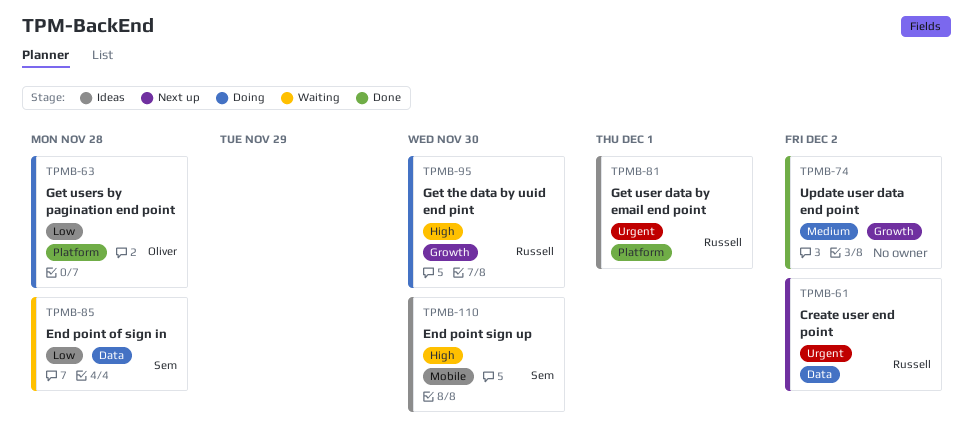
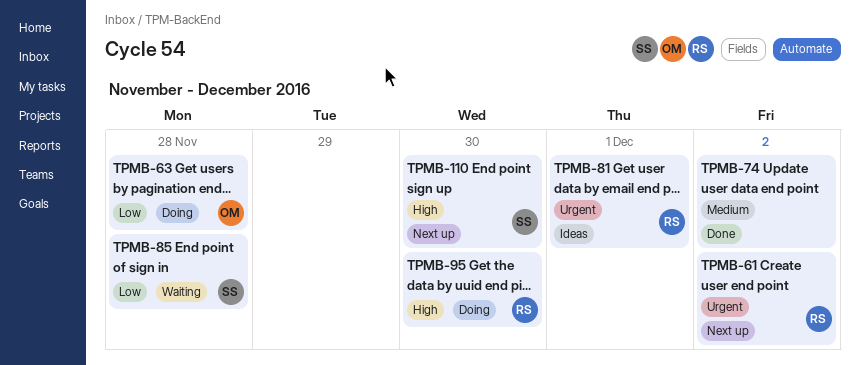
TPMB-110, status: Ideas -> Next up

